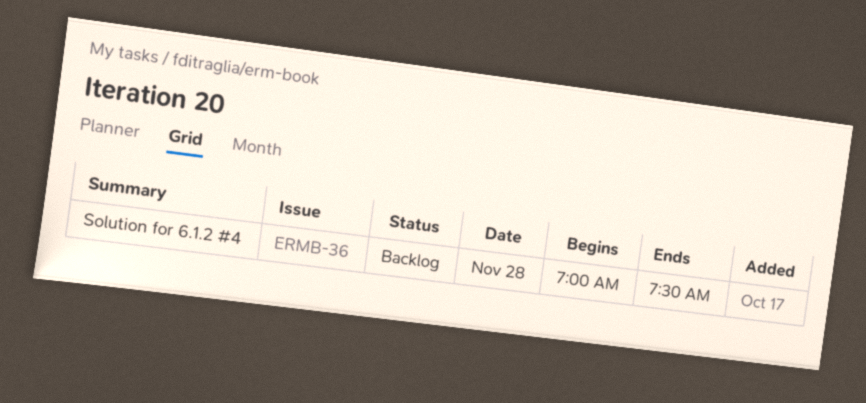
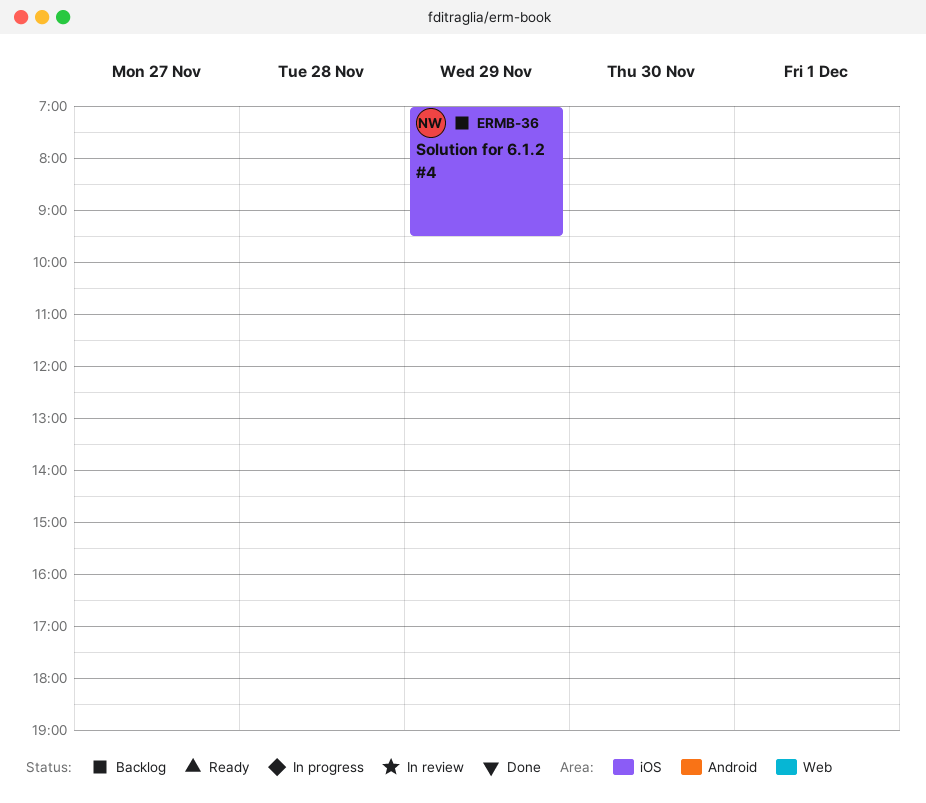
ERMB-36, day: Nov 28 -> Nov 29
ERMB-36, ends: 07:30 -> 09:30

